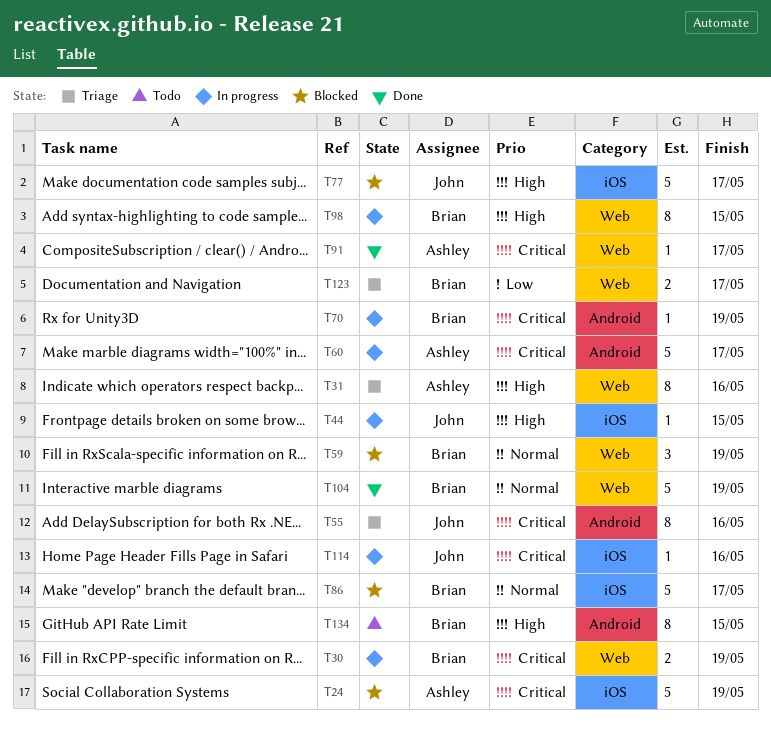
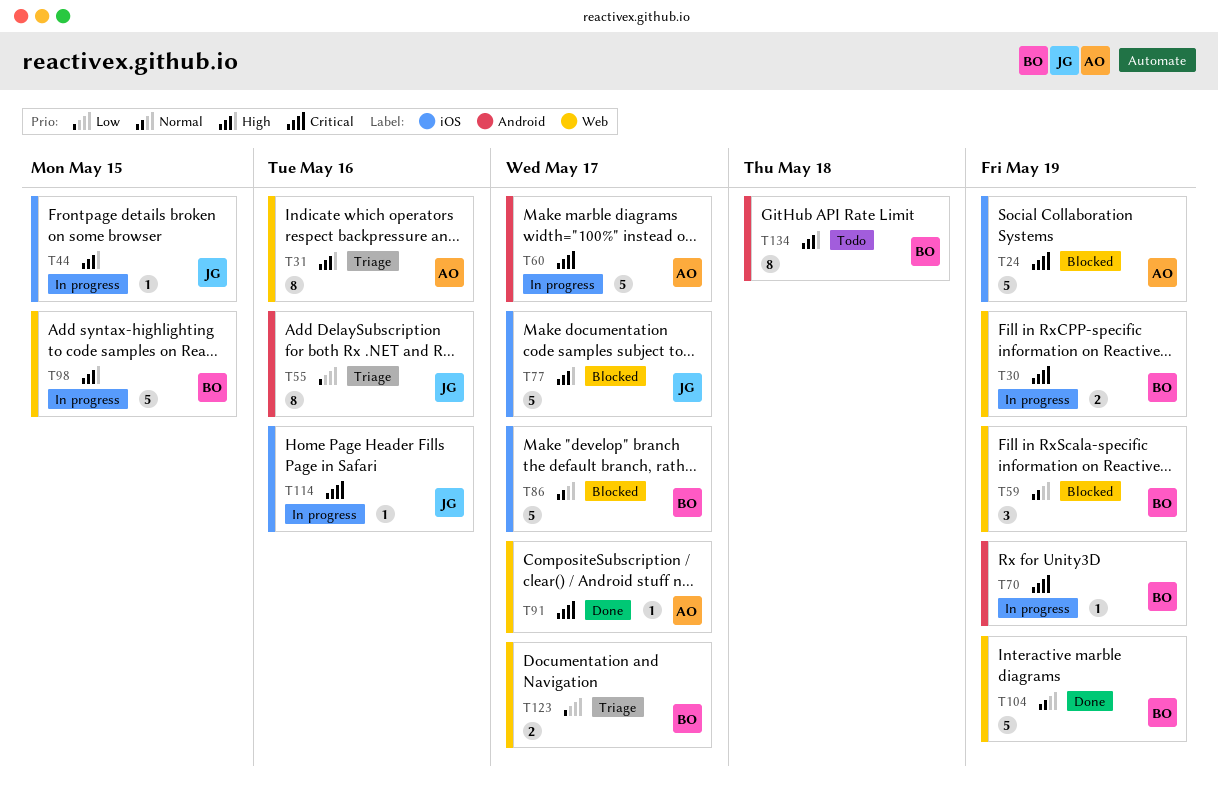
T55, priority: Critical -> Low
T98, estimate: 8 -> 5
T134, due: May 15 -> May 18

